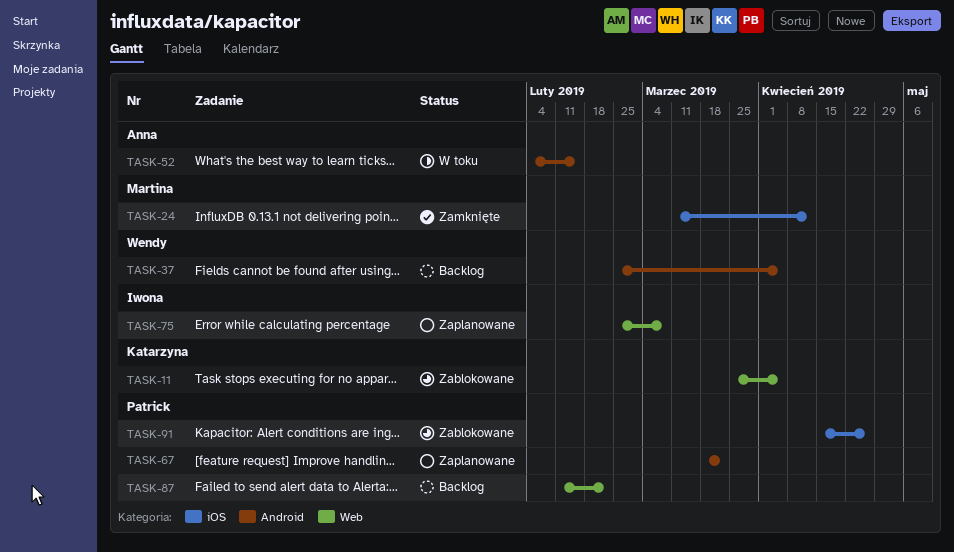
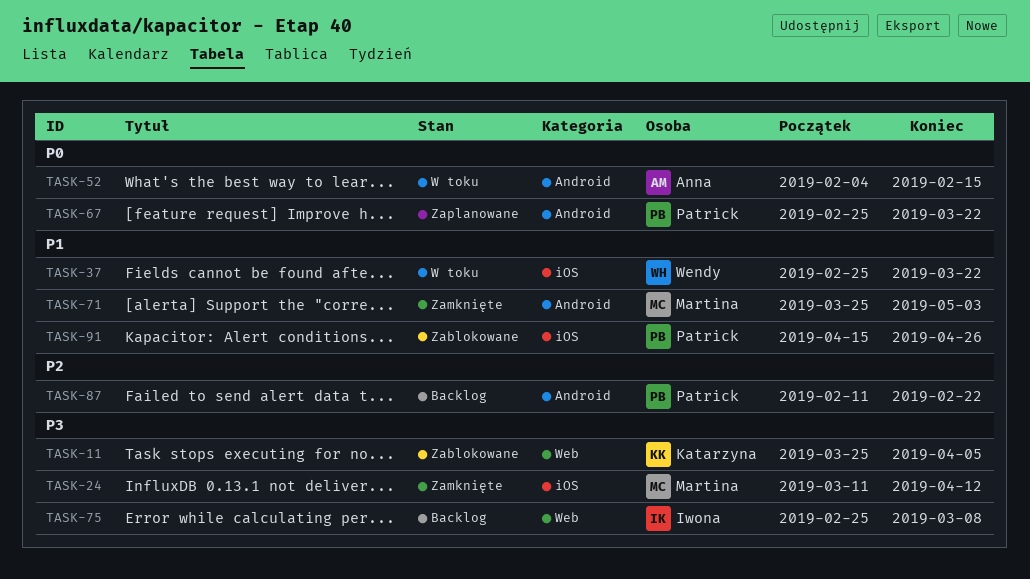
TASK-37, status: Backlog -> W toku
TASK-37, label: Android -> iOS
TASK-37, due: Apr 5 -> Mar 22
TASK-67, start: Mar 18 -> Feb 25
TASK-71: none -> present
TASK-75, status: Zaplanowane -> Backlog
TASK-87, label: Web -> Android

